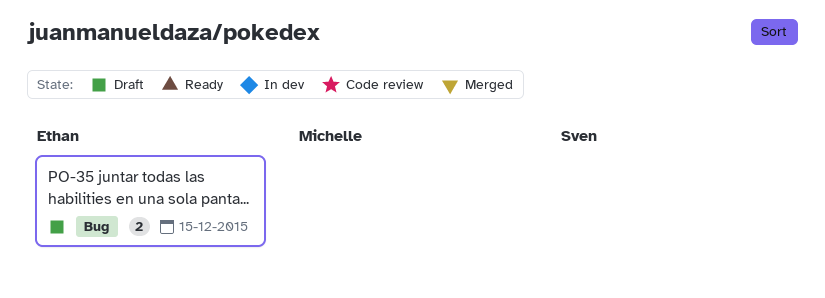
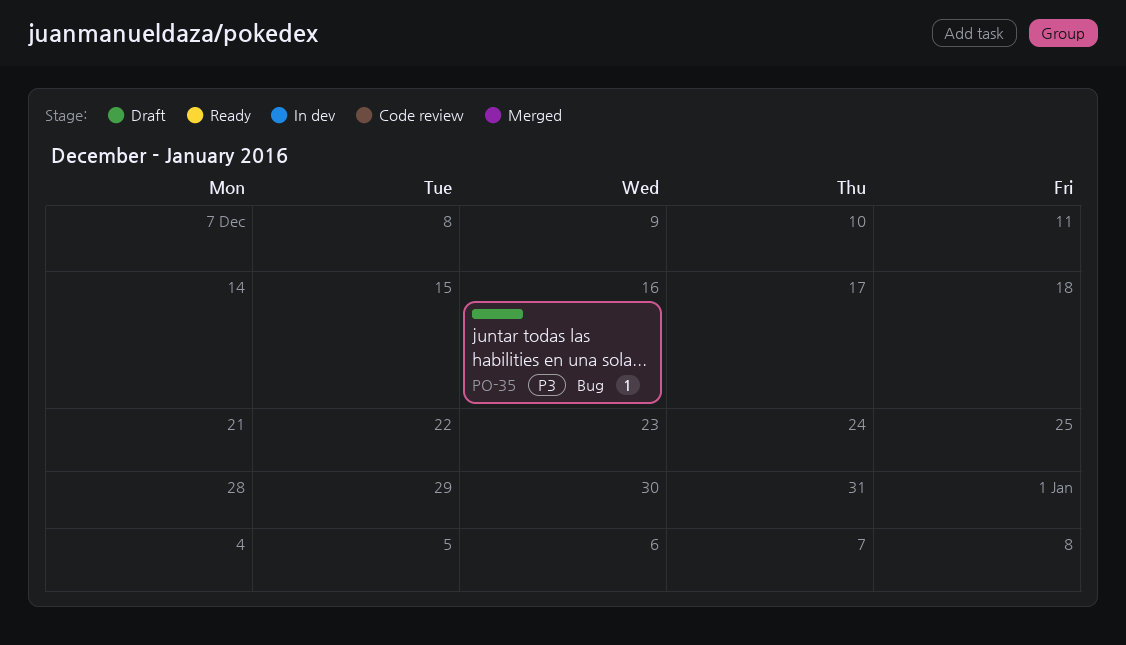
PO-35, estimate: 2 -> 1
PO-35, due: Dec 15 -> Dec 16

